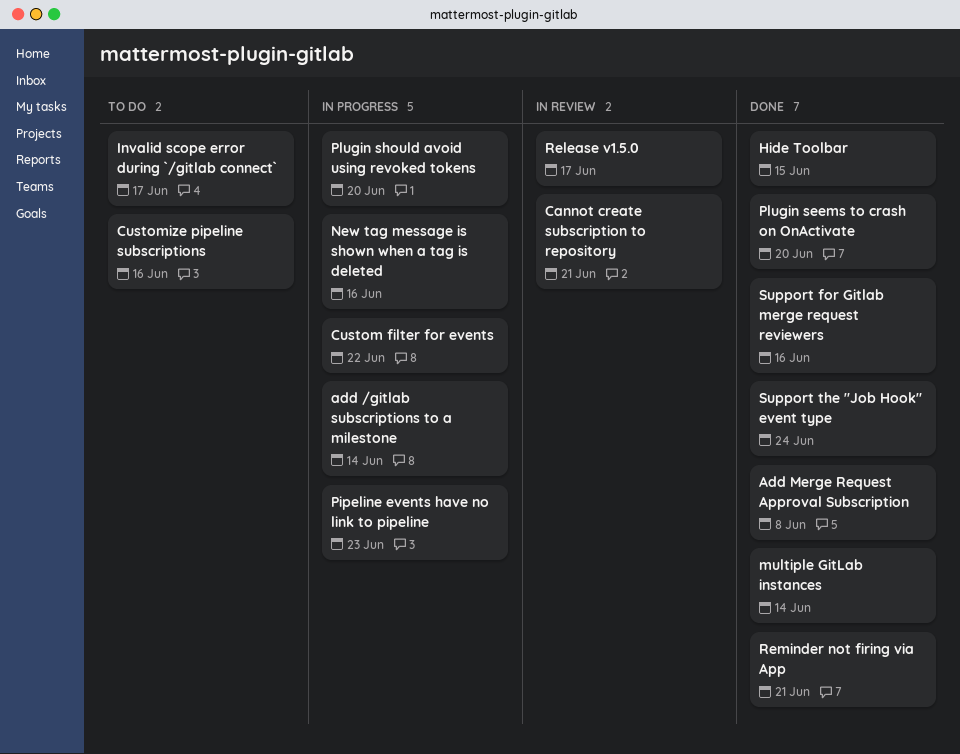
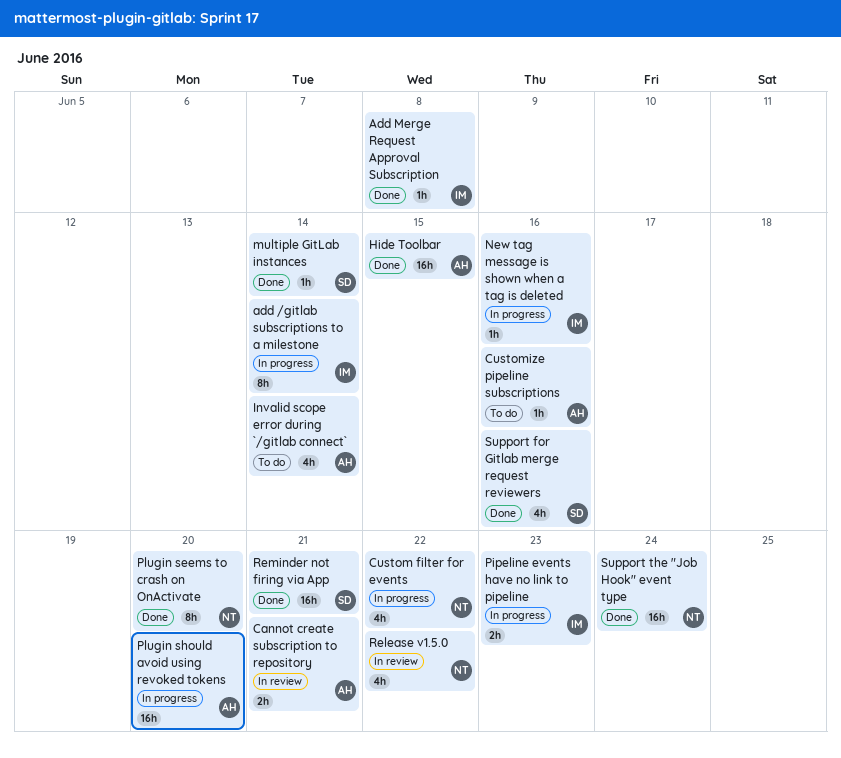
Invalid scope error during `/gitlab connect`, due: Jun 17 -> Jun 14
Release v1.5.0, due: Jun 17 -> Jun 22

